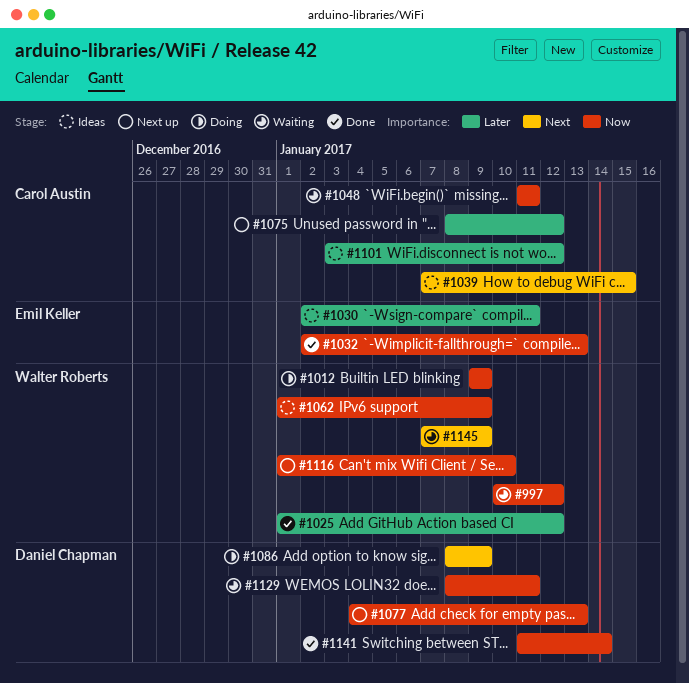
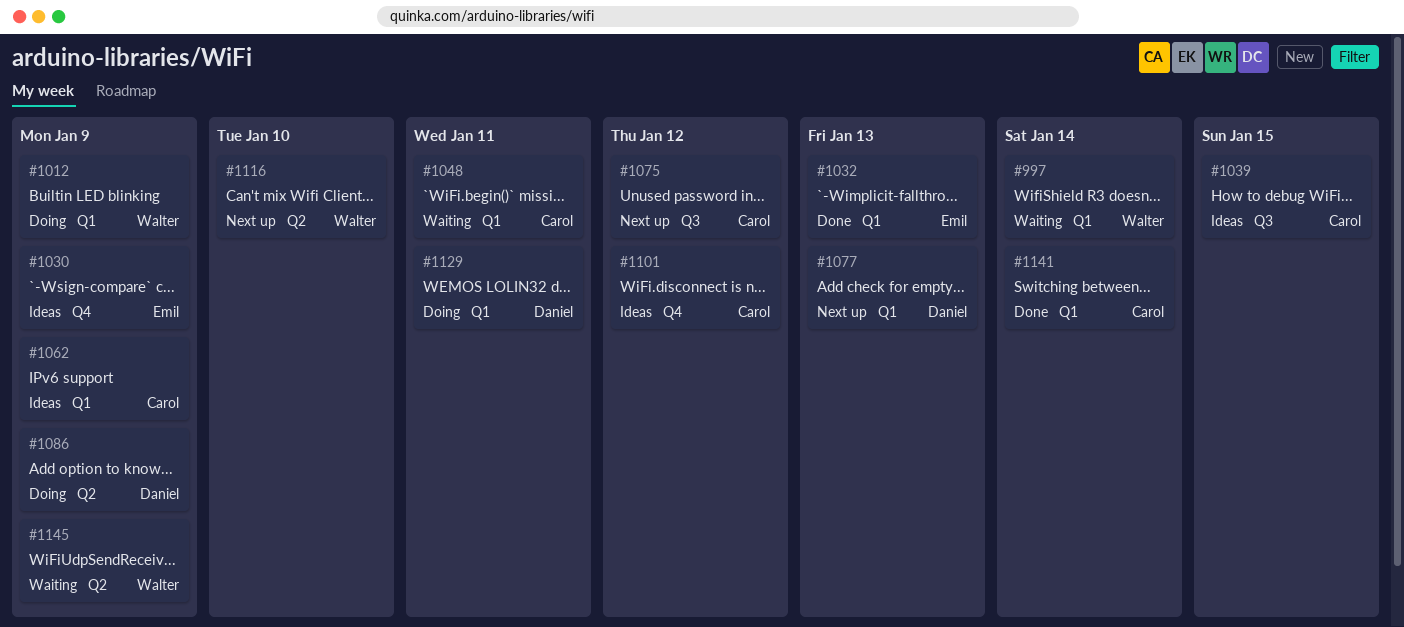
#997, due: Jan 12 -> Jan 14
#1025: present -> none
#1030, due: Jan 11 -> Jan 9
#1062, owner: Walter Roberts -> Carol Austin
#1129, status: Waiting -> Doing
#1141, owner: Daniel Chapman -> Carol Austin

